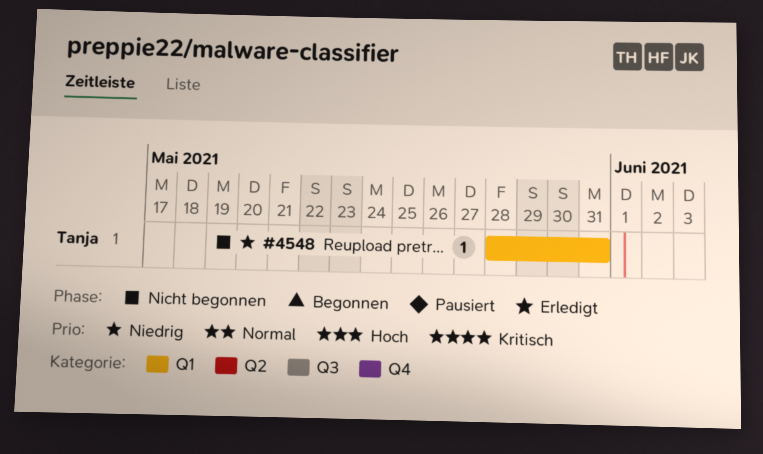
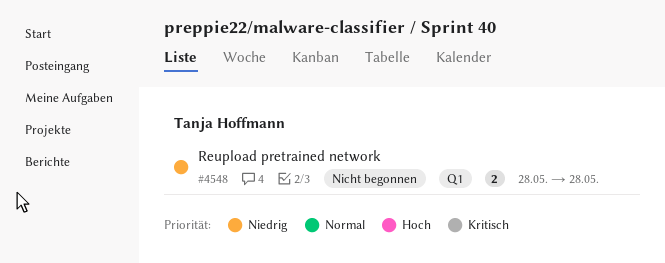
#4548, estimate: 1 -> 2
#4548, due: May 31 -> May 28

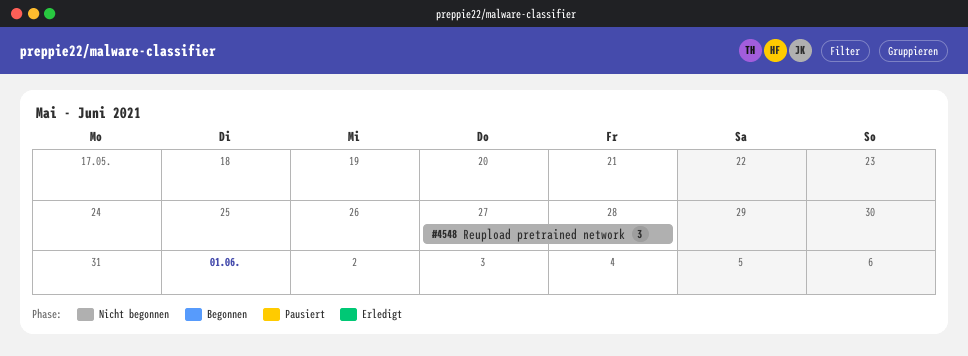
#4548, estimate: 2 -> 3
#4548, start: May 28 -> May 27

